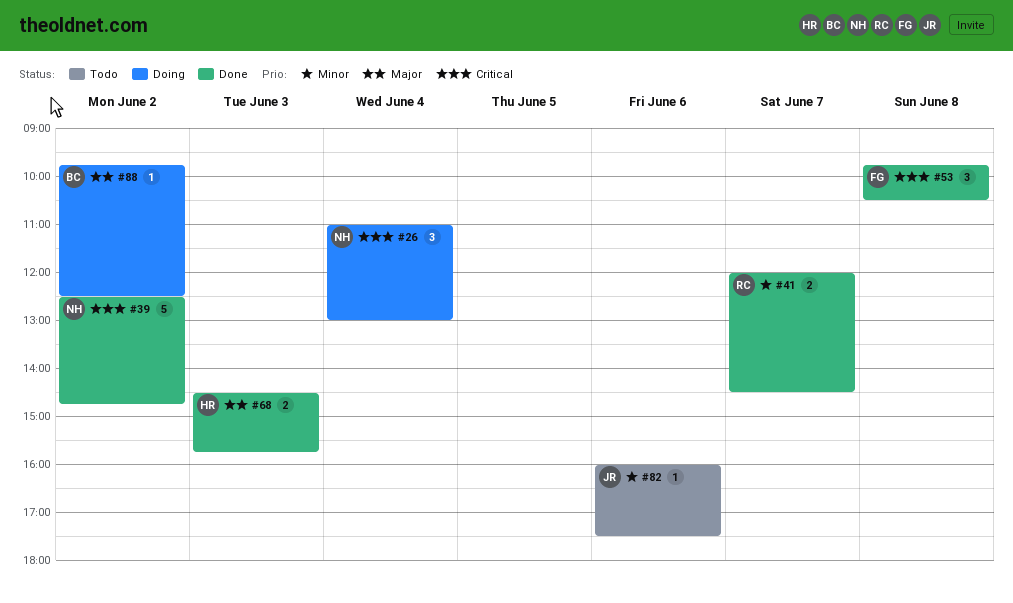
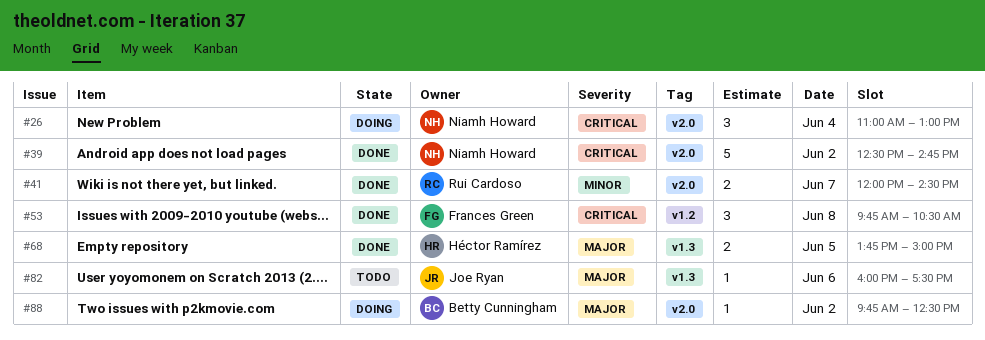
#68, day: Jun 3 -> Jun 5
#68, begins: 14:30 -> 13:45
#68, ends: 15:45 -> 15:00
#82, priority: Minor -> Major

